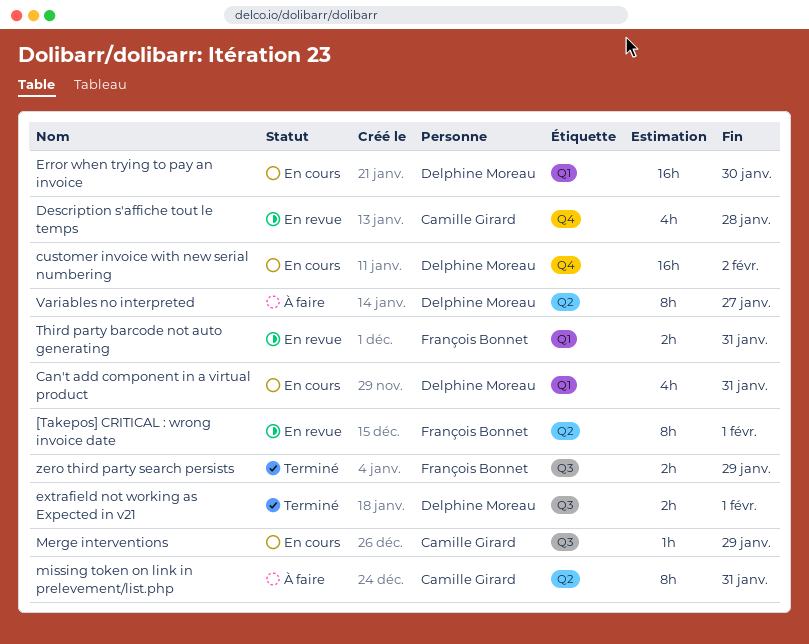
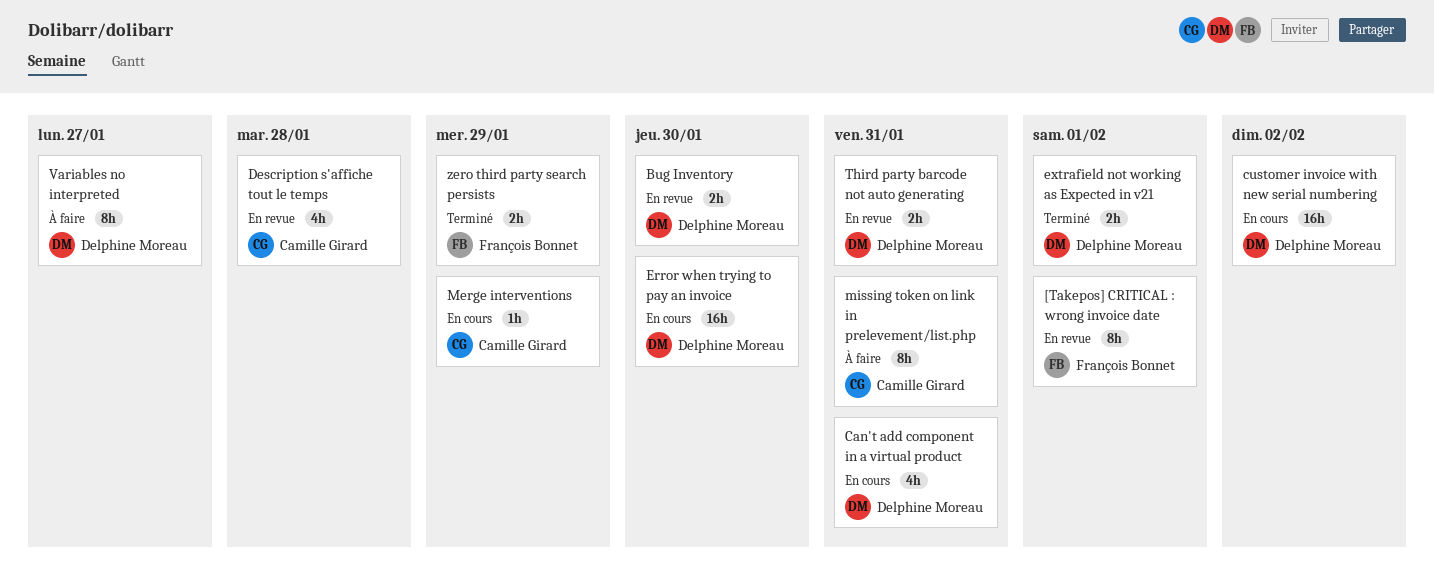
Bug Inventory: none -> present
Third party barcode not auto generating, owner: François Bonnet -> Delphine Moreau

